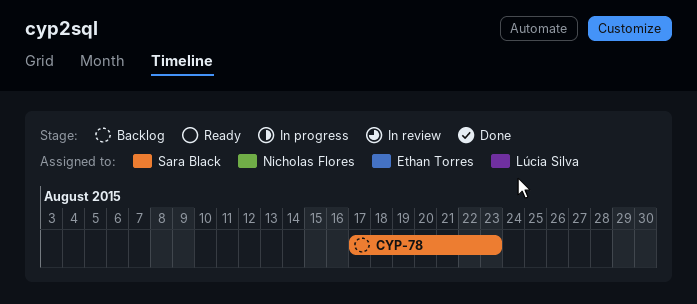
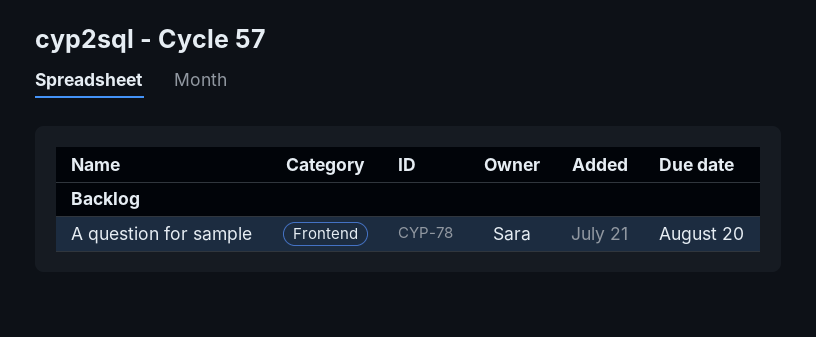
CYP-78, due: Aug 23 -> Aug 20

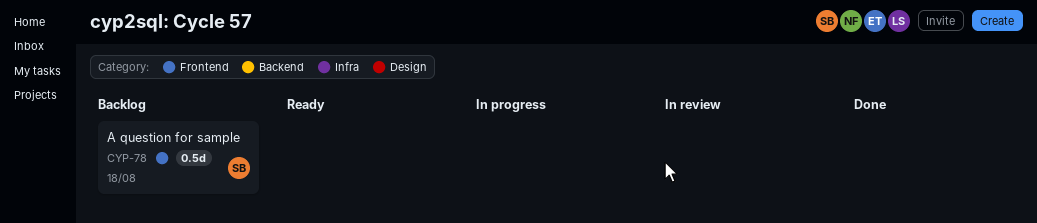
CYP-78, due: Aug 20 -> Aug 18

